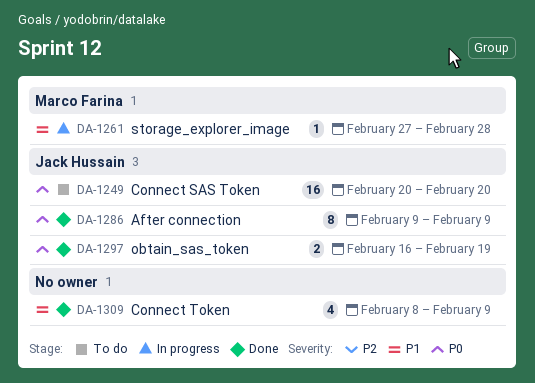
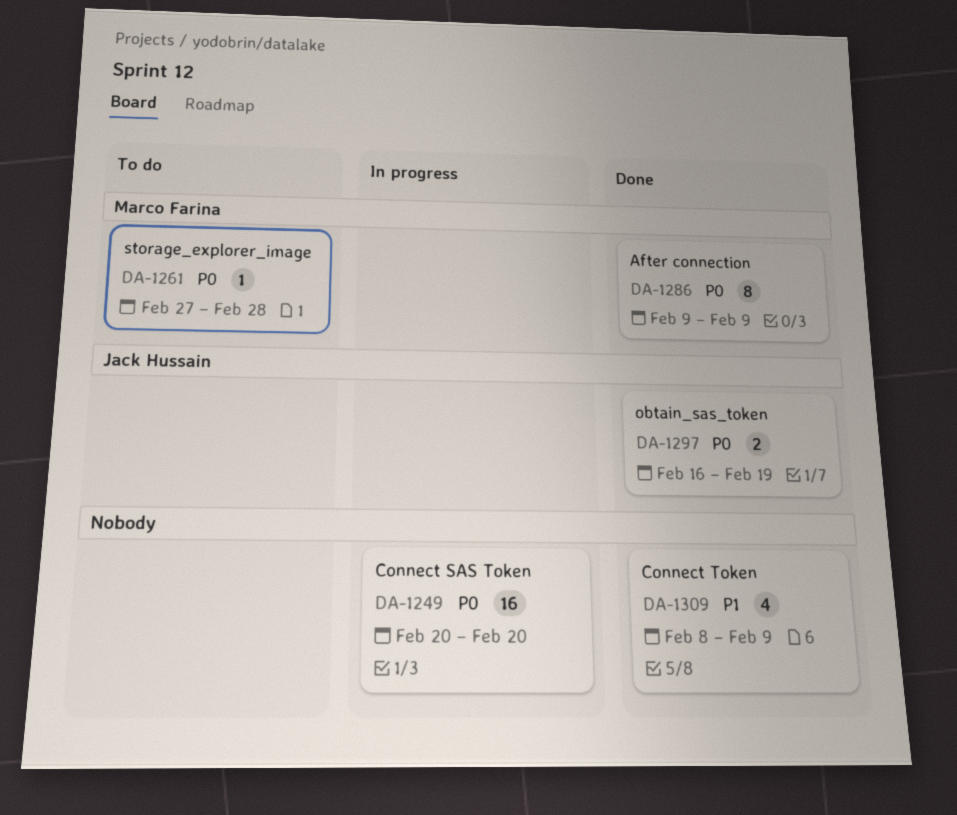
DA-1249, status: To do -> In progress
DA-1249, owner: Jack Hussain -> none
DA-1261, status: In progress -> To do
DA-1261, priority: P1 -> P0
DA-1286, owner: Jack Hussain -> Marco Farina

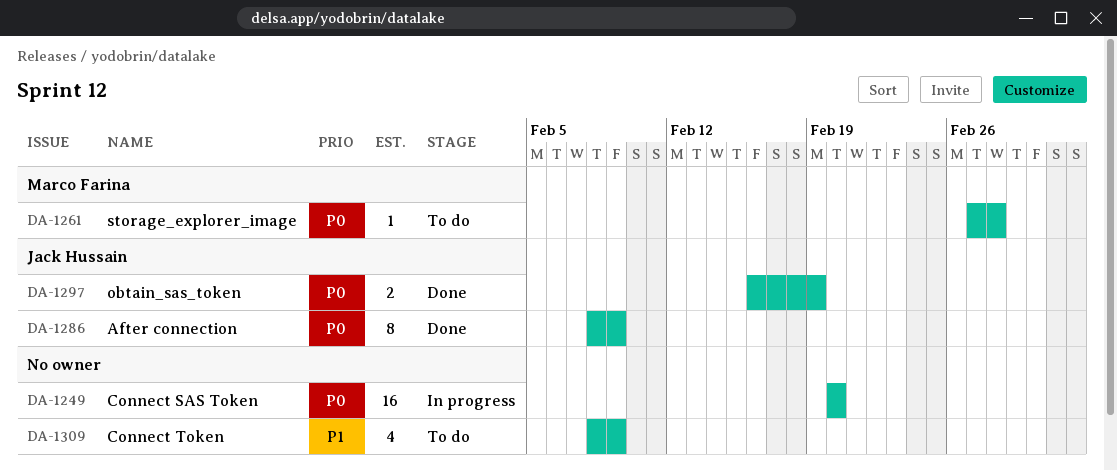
DA-1286, owner: Marco Farina -> Jack Hussain
DA-1286, start: Feb 9 -> Feb 8
DA-1309, status: Done -> To do

